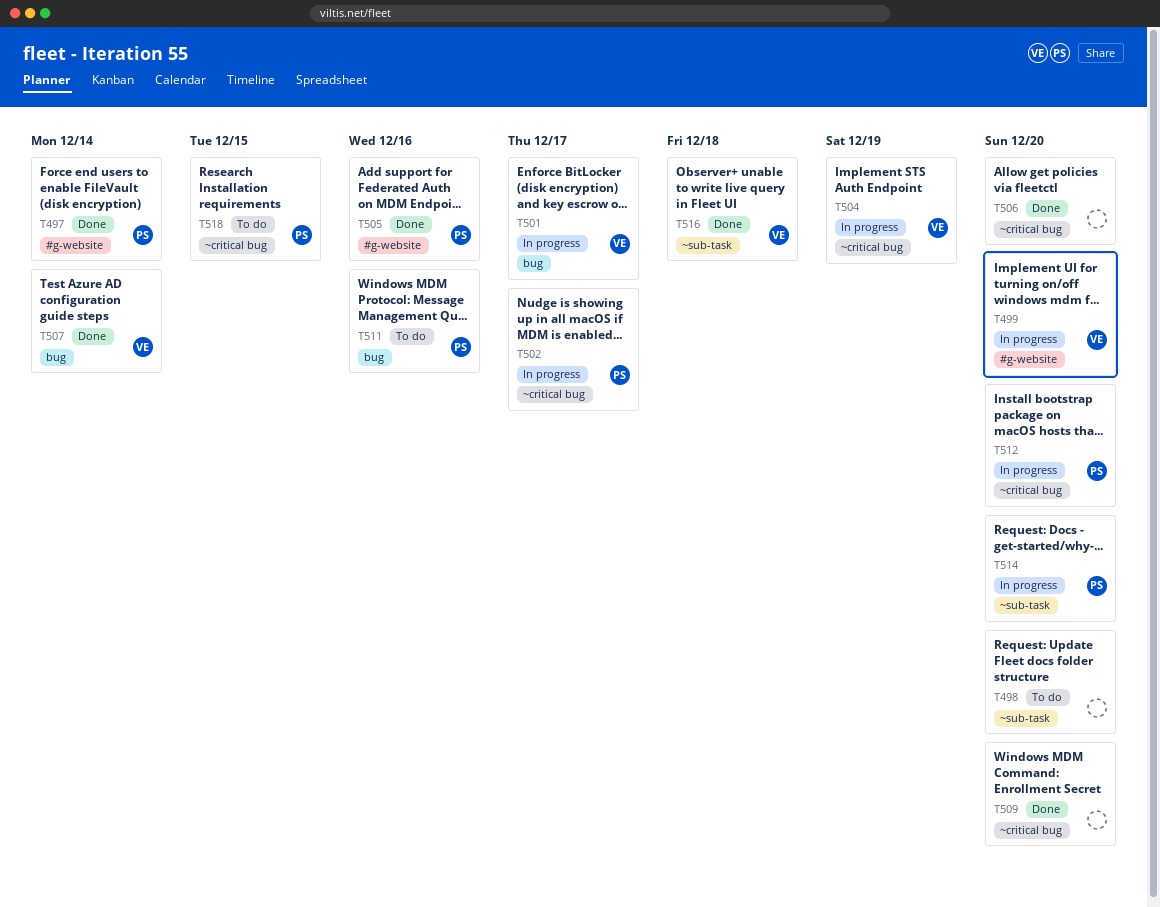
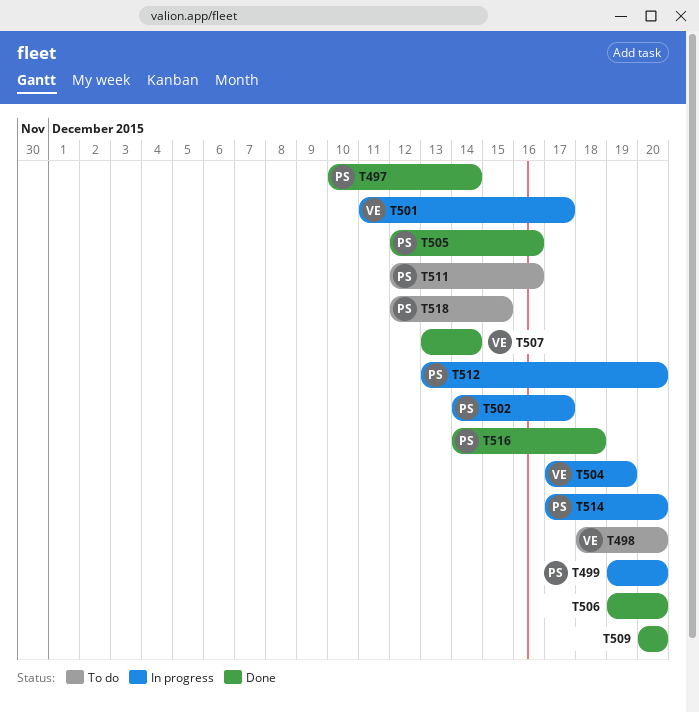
T498, owner: none -> VE
T499, owner: VE -> PS
T516, owner: VE -> PS

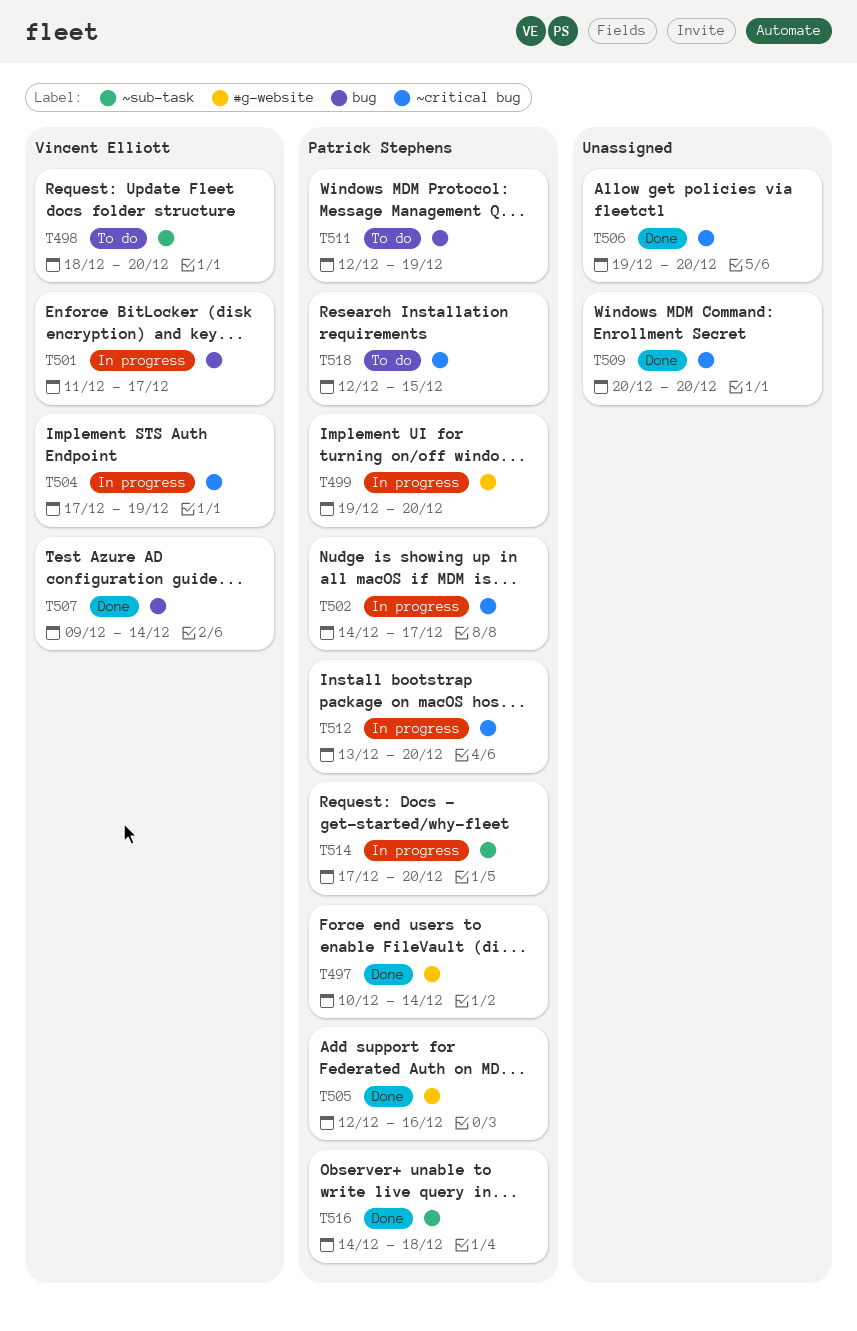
T507, start: Dec 13 -> Dec 9
T511, due: Dec 16 -> Dec 19

